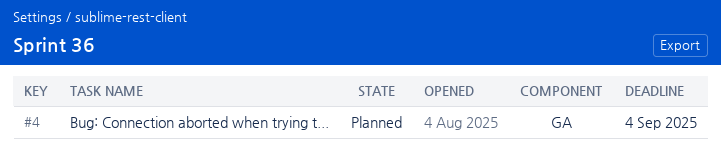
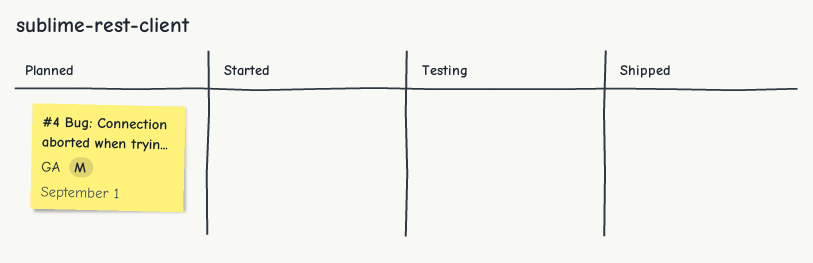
#4, due: Sep 4 -> Sep 1

